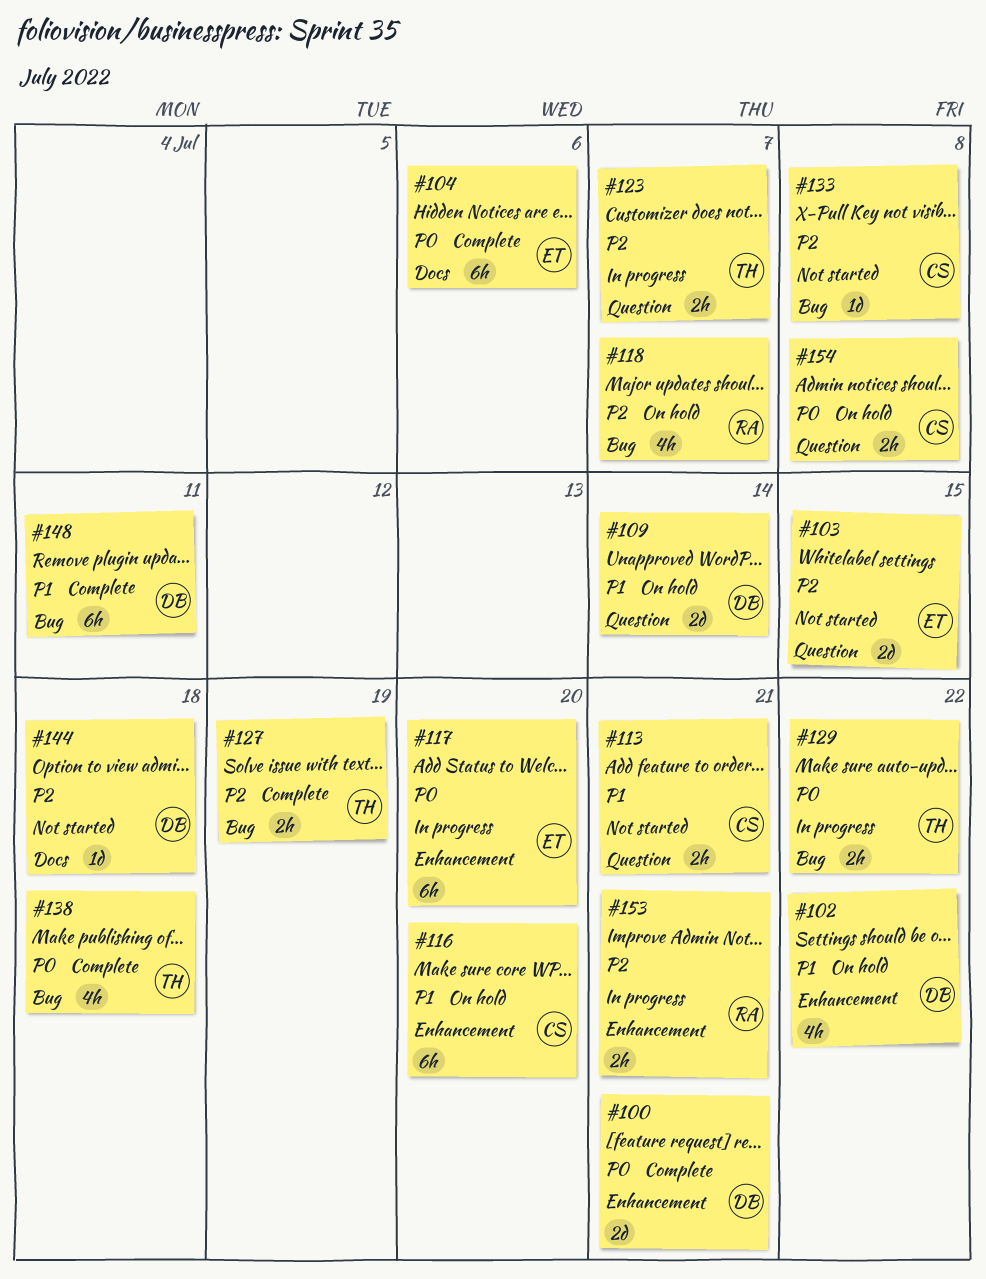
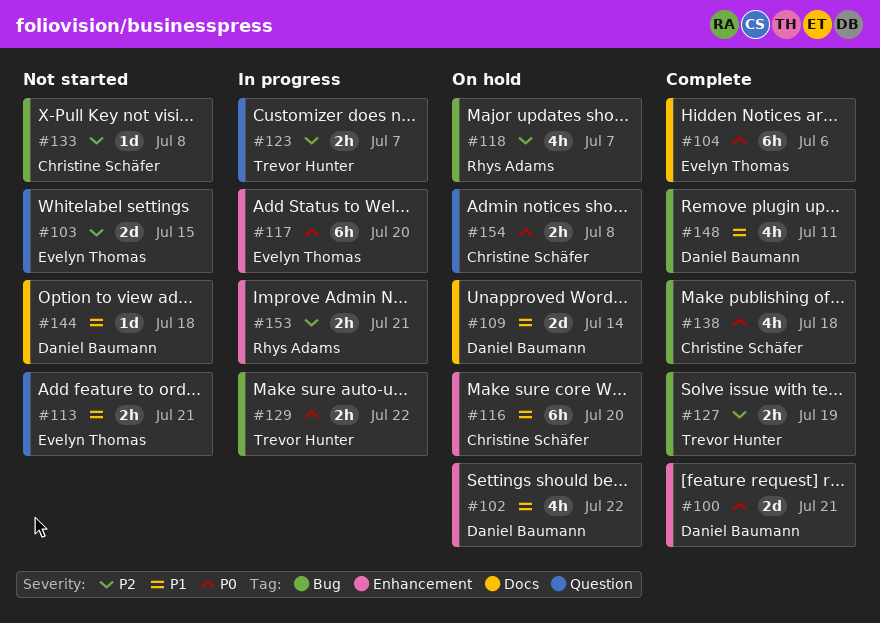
#109, label: Question -> Docs
#113, owner: Christine Schäfer -> Evelyn Thomas
#138, owner: Trevor Hunter -> Christine Schäfer
#144, priority: P2 -> P1
#148, estimate: 6h -> 4h

